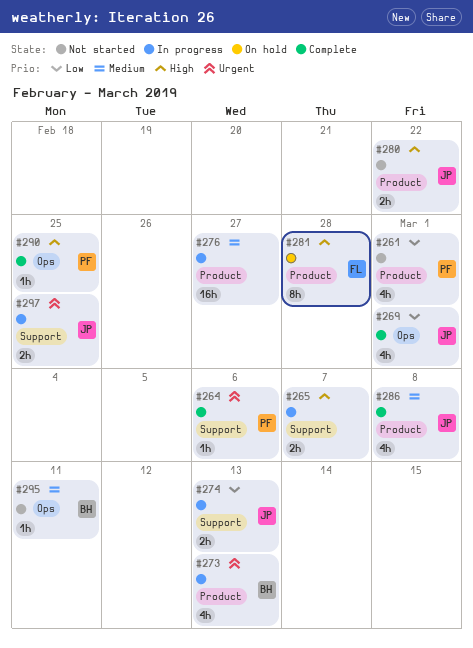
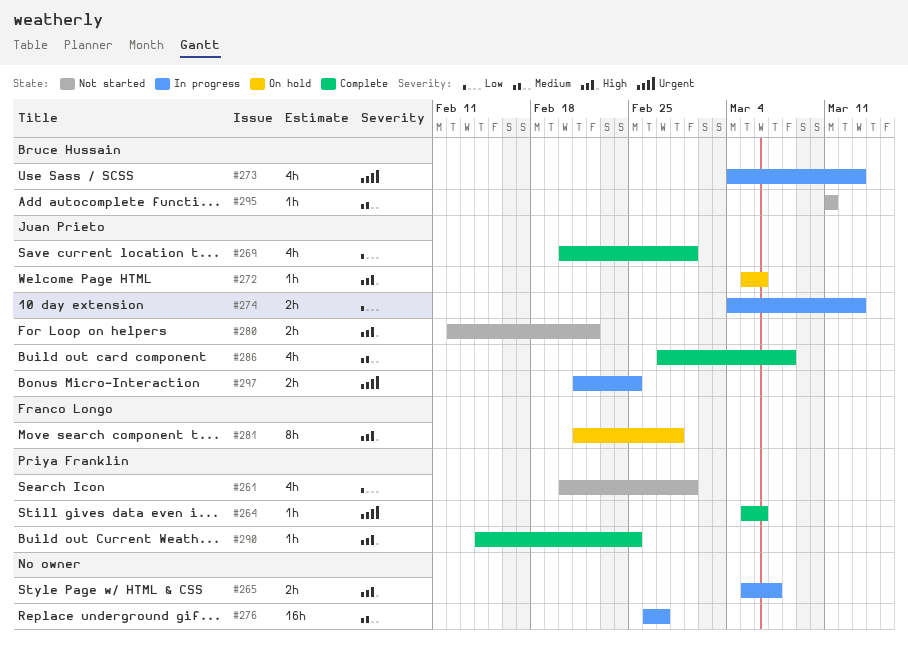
#272: none -> present

